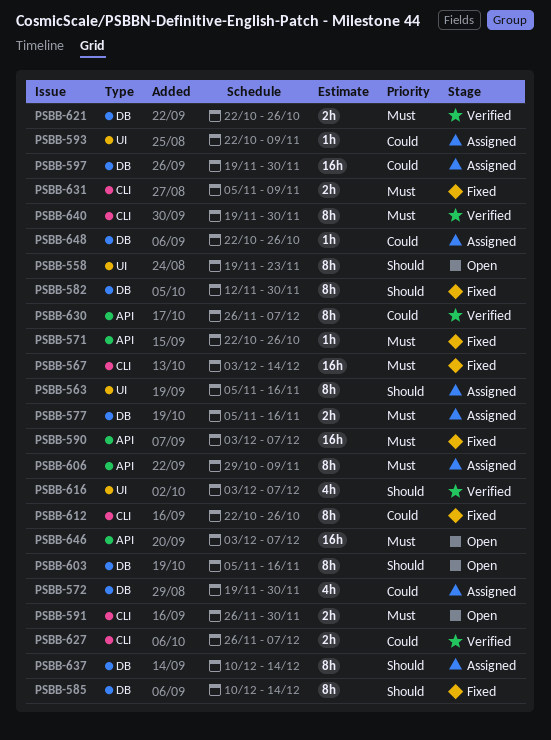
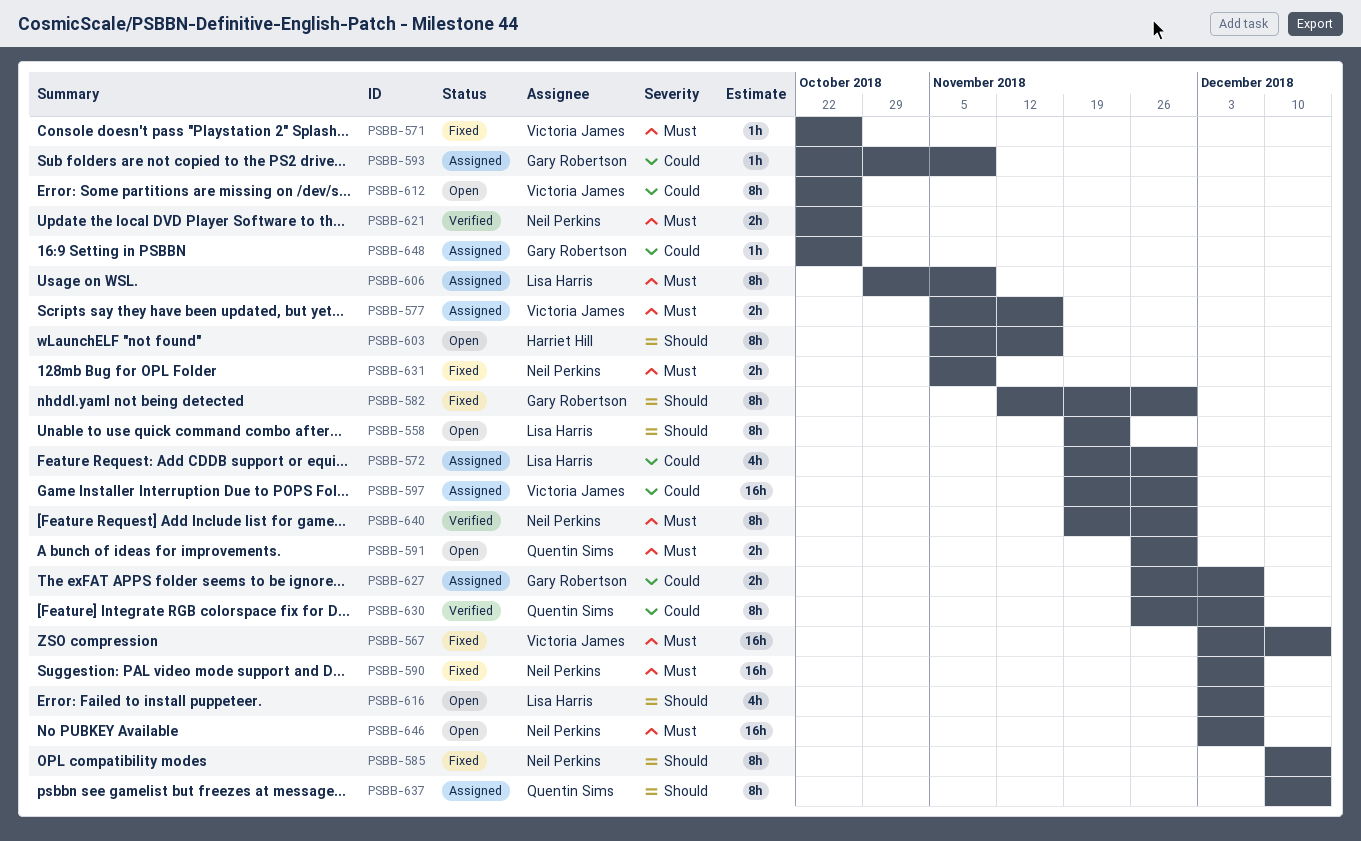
PSBB-563: present -> none
PSBB-612, status: Fixed -> Open
PSBB-616, status: Verified -> Open
PSBB-627, status: Verified -> Assigned

